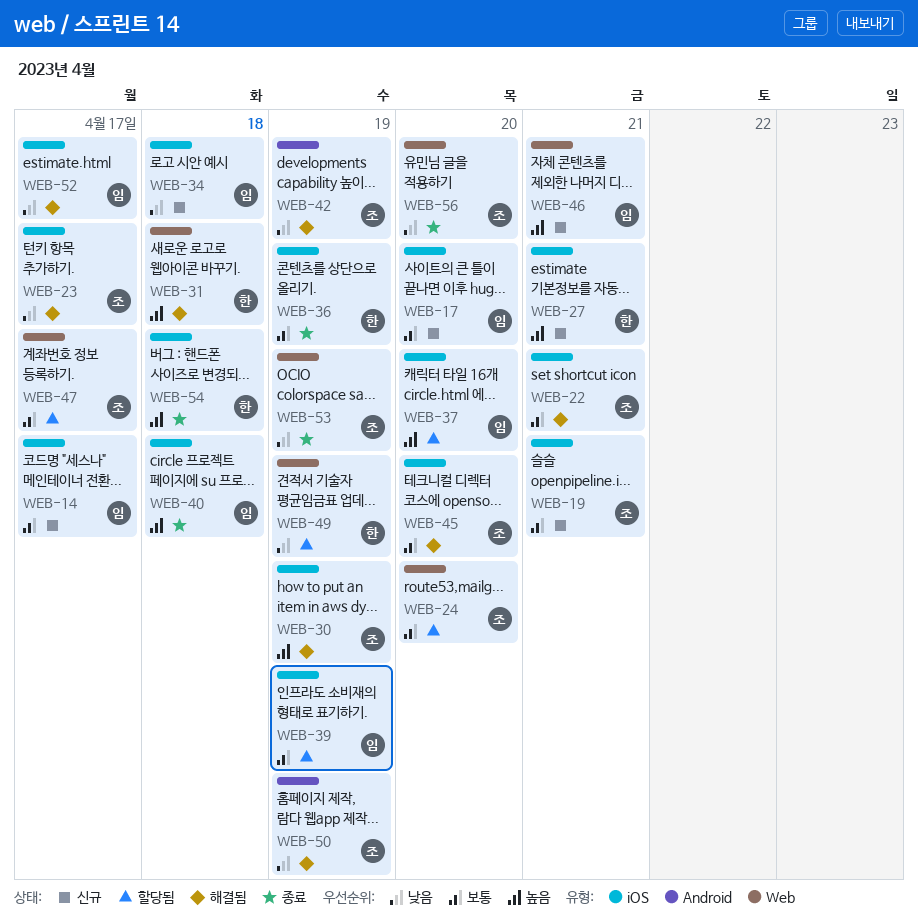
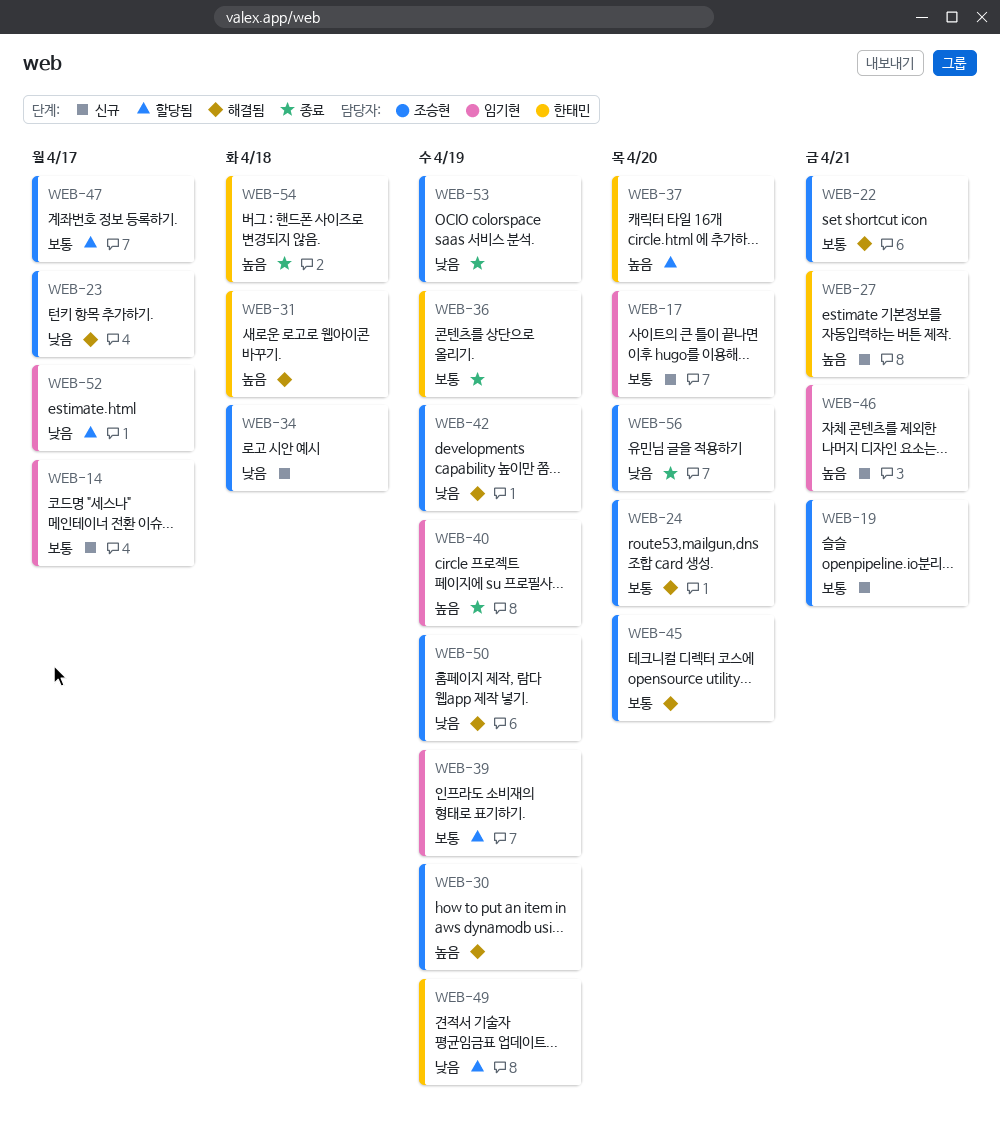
WEB-24, status: 할당됨 -> 해결됨
WEB-34, owner: 임기현 -> 조승현
WEB-37, owner: 임기현 -> 한태민
WEB-40, due: Apr 18 -> Apr 19
WEB-52, status: 해결됨 -> 할당됨

